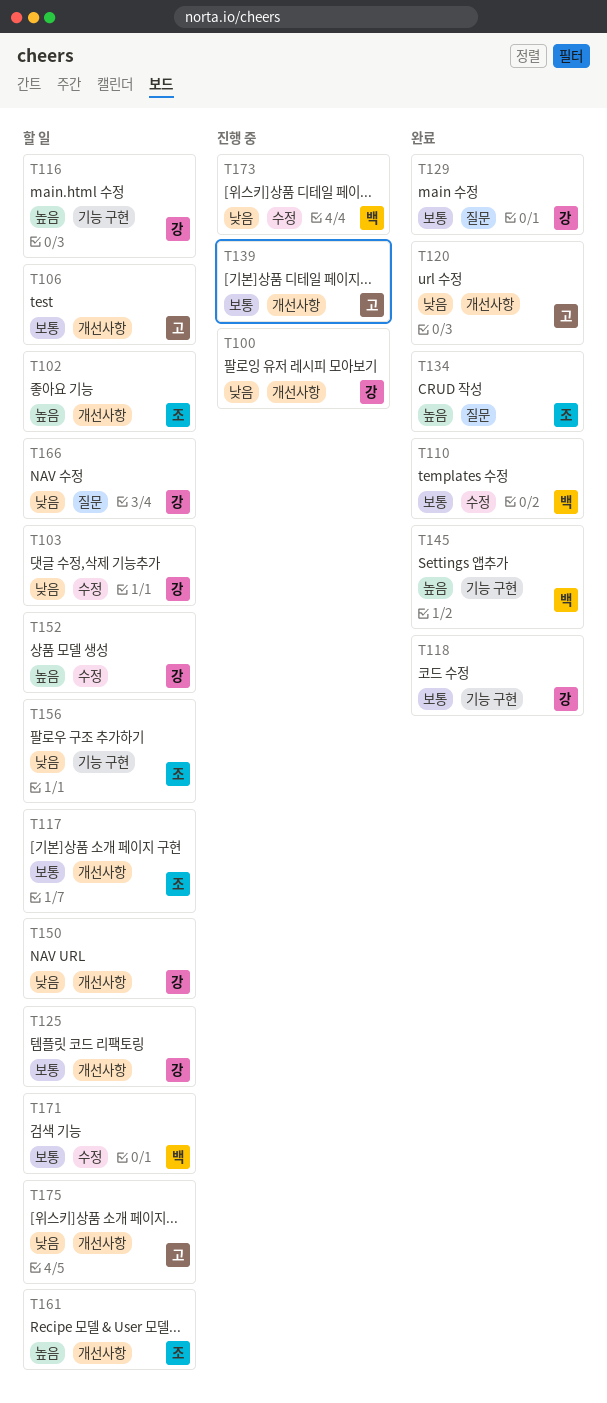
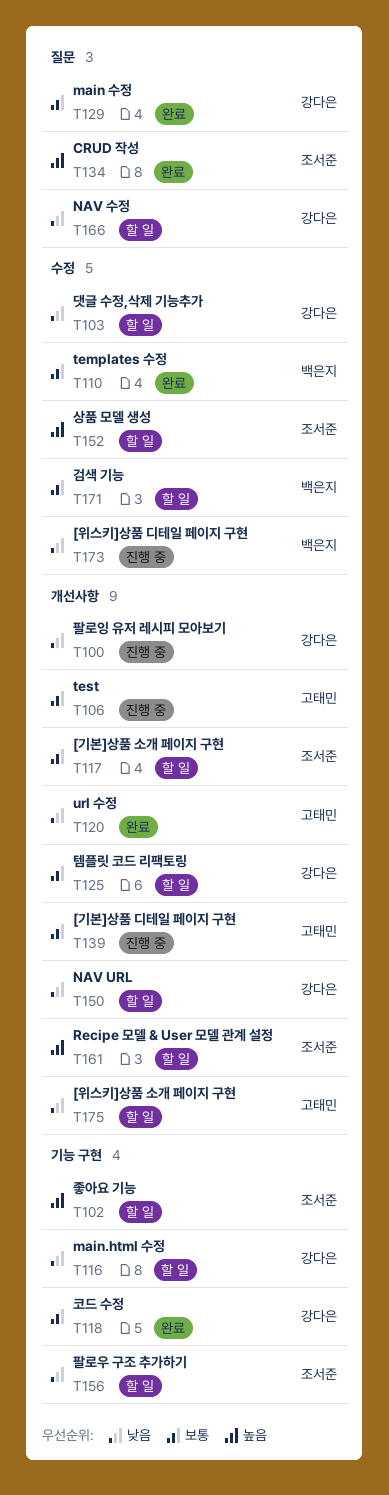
T102, label: 개선사항 -> 기능 구현
T106, status: 할 일 -> 진행 중
T116, priority: 높음 -> 낮음
T145: present -> none
T152, owner: 강다은 -> 조서준

